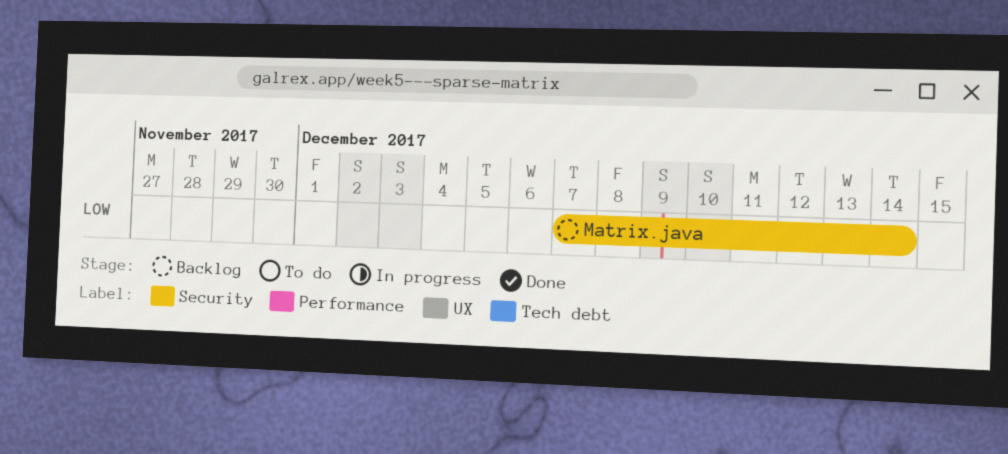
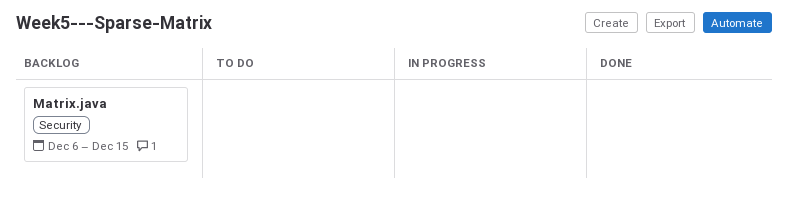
Matrix.java, start: Dec 7 -> Dec 6
Matrix.java, due: Dec 14 -> Dec 15

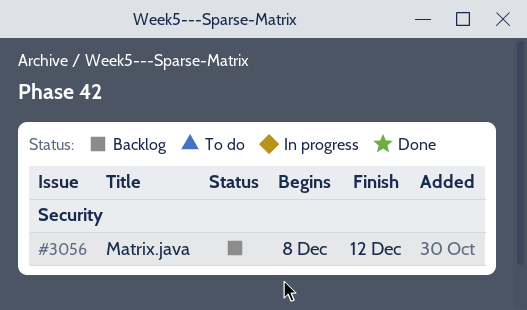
Matrix.java, start: Dec 6 -> Dec 8
Matrix.java, due: Dec 15 -> Dec 12

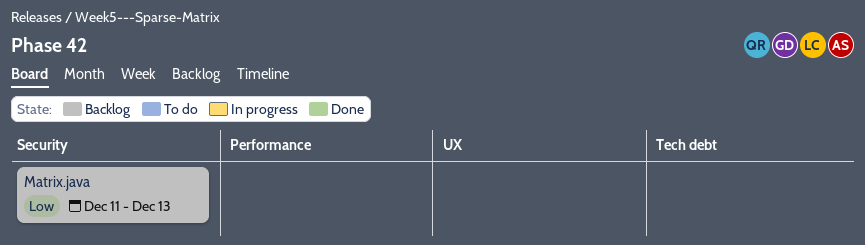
Matrix.java, start: Dec 8 -> Dec 11
Matrix.java, due: Dec 12 -> Dec 13

